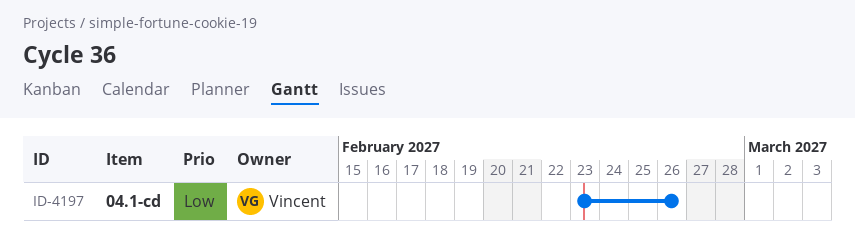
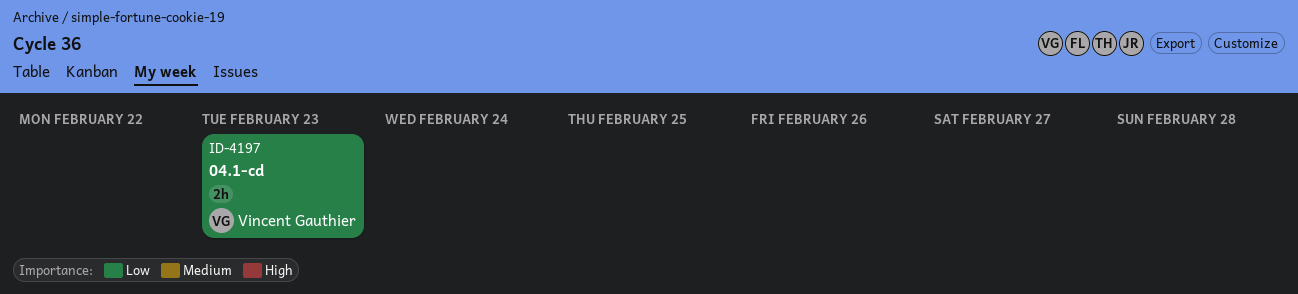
ID-4197, due: Feb 26 -> Feb 23

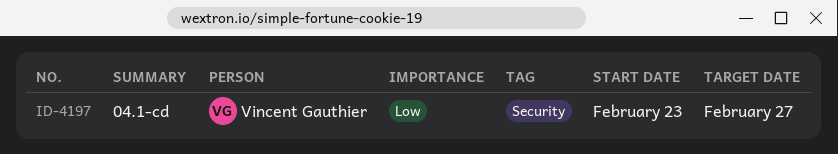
ID-4197, due: Feb 23 -> Feb 27

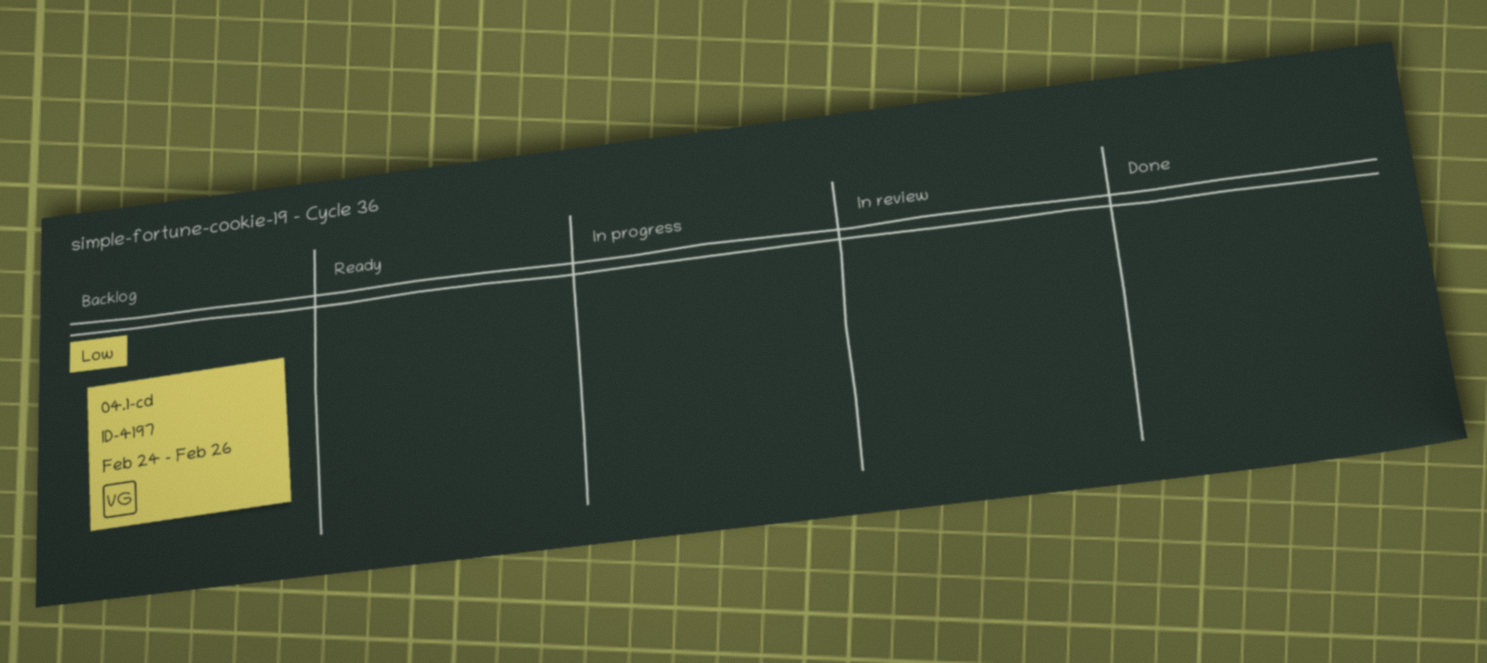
ID-4197, start: Feb 23 -> Feb 24
ID-4197, due: Feb 27 -> Feb 26

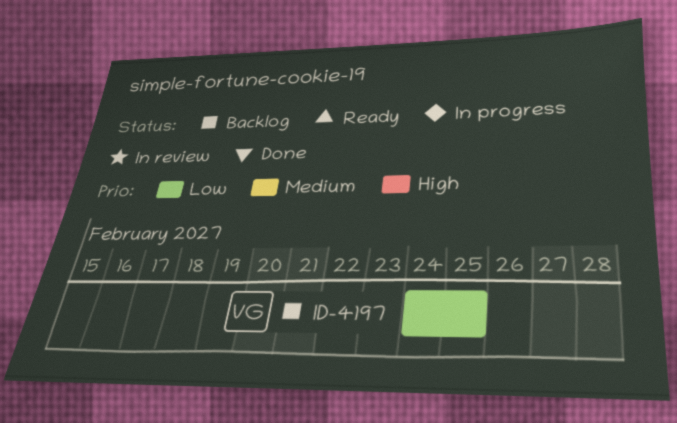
ID-4197, due: Feb 26 -> Feb 25

